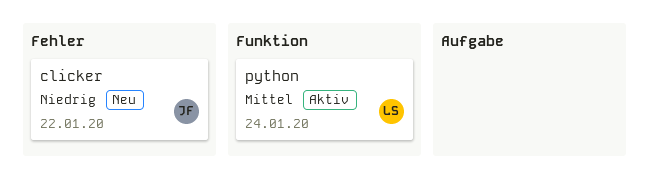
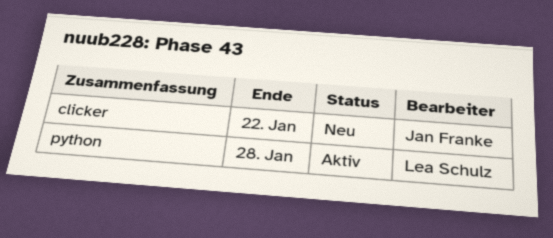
python, due: Jan 24 -> Jan 28

